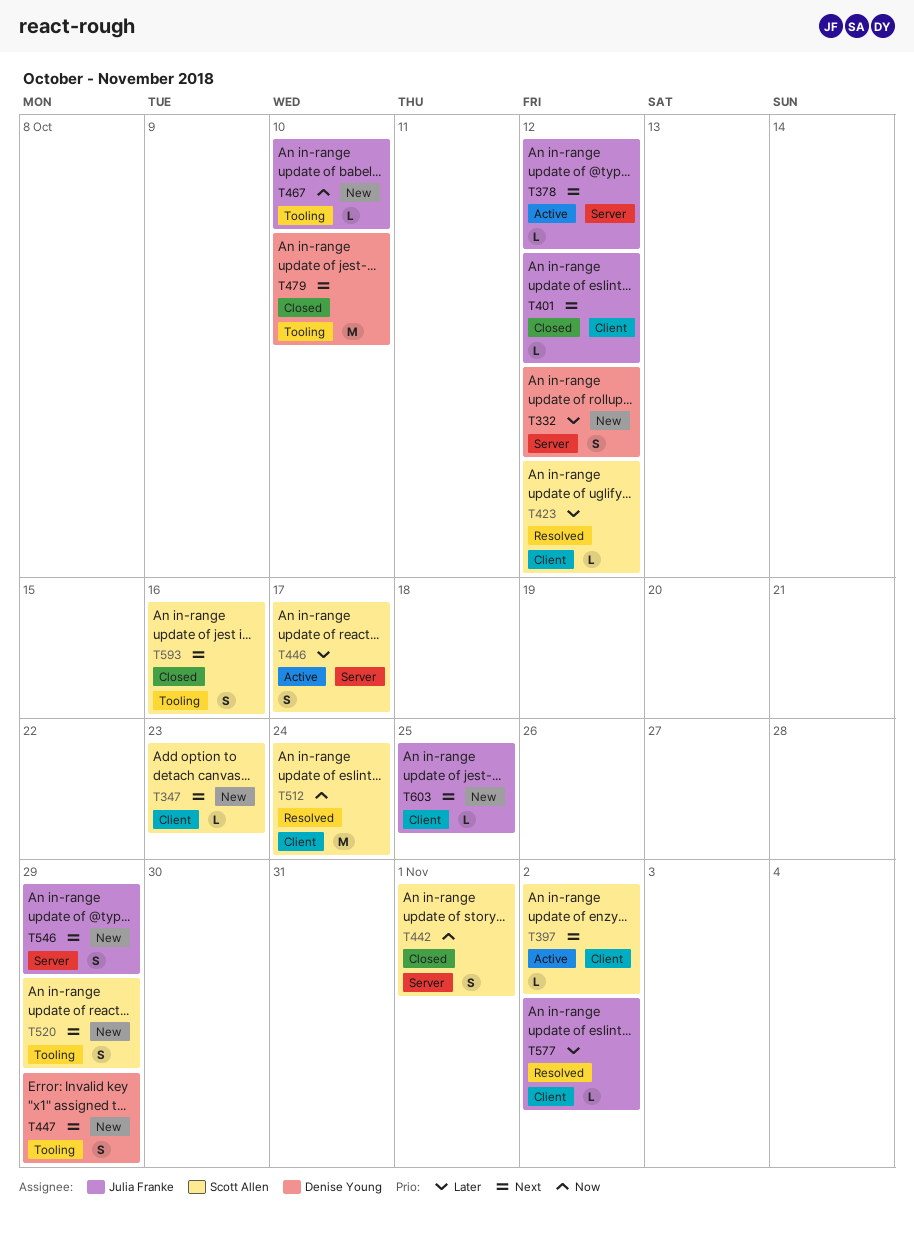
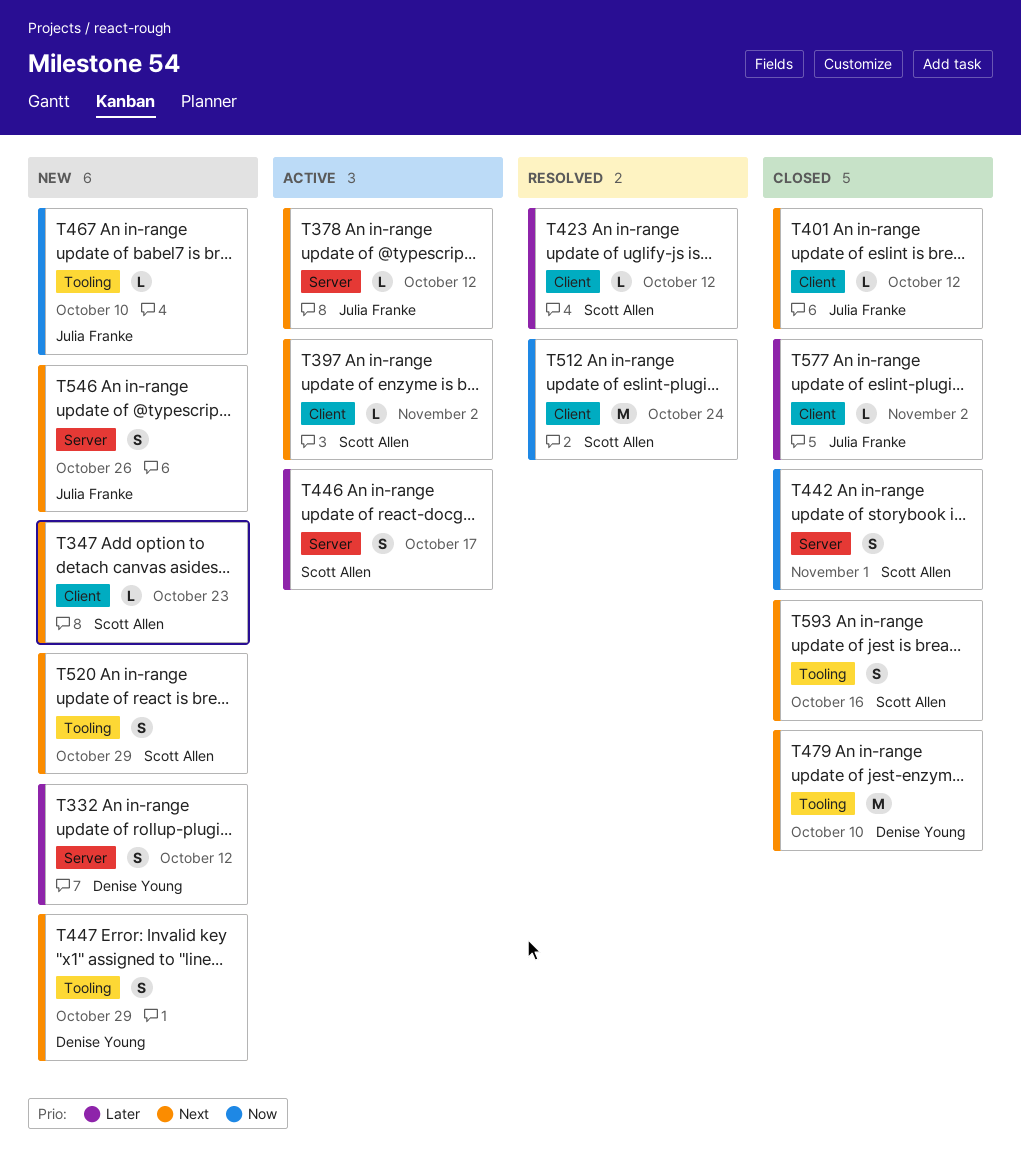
T546, due: Oct 29 -> Oct 26
T577, status: Resolved -> Closed
T603: present -> none

